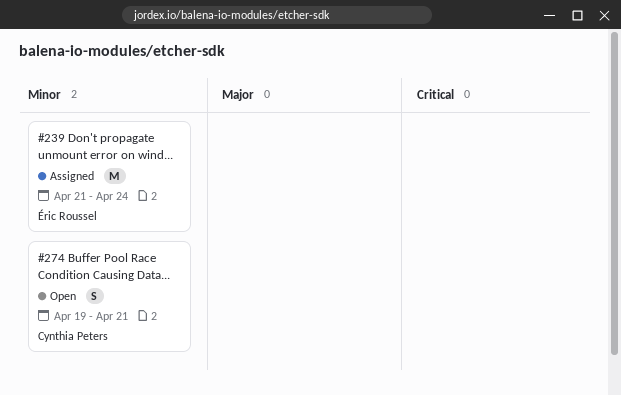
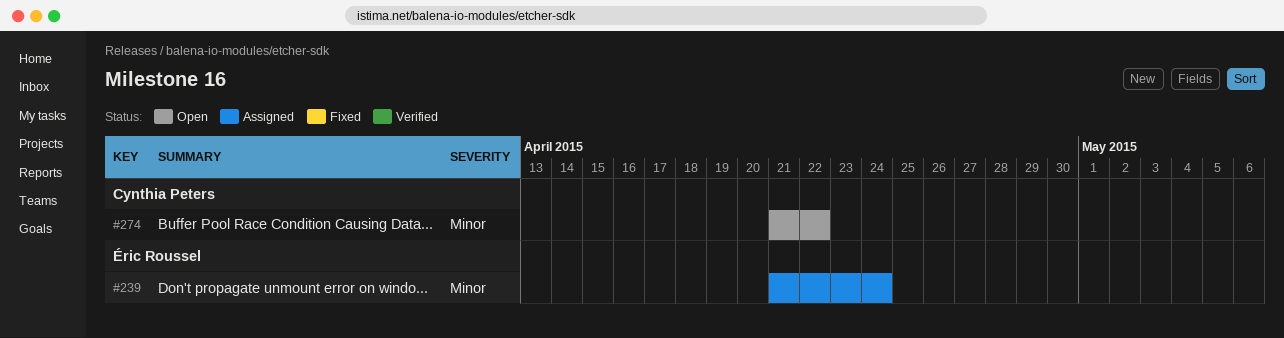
#274, start: Apr 19 -> Apr 21
#274, due: Apr 21 -> Apr 22

